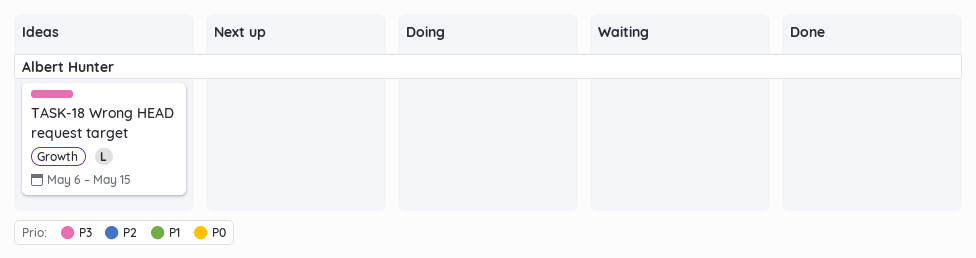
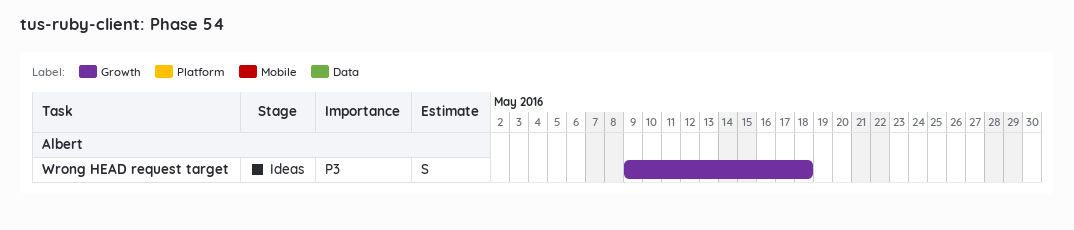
Wrong HEAD request target, estimate: L -> S
Wrong HEAD request target, start: May 6 -> May 9
Wrong HEAD request target, due: May 15 -> May 18

